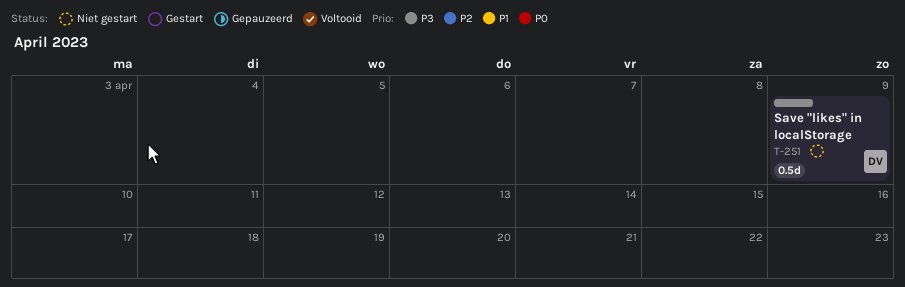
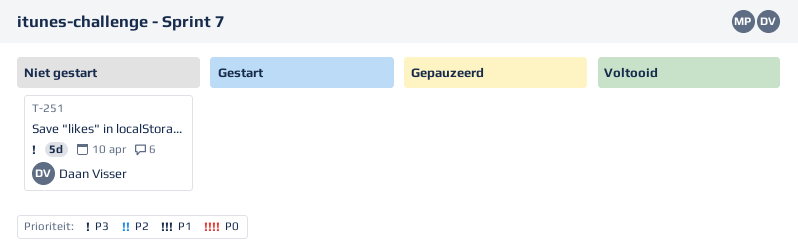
T-251, estimate: 0.5d -> 5d
T-251, due: Apr 9 -> Apr 10

